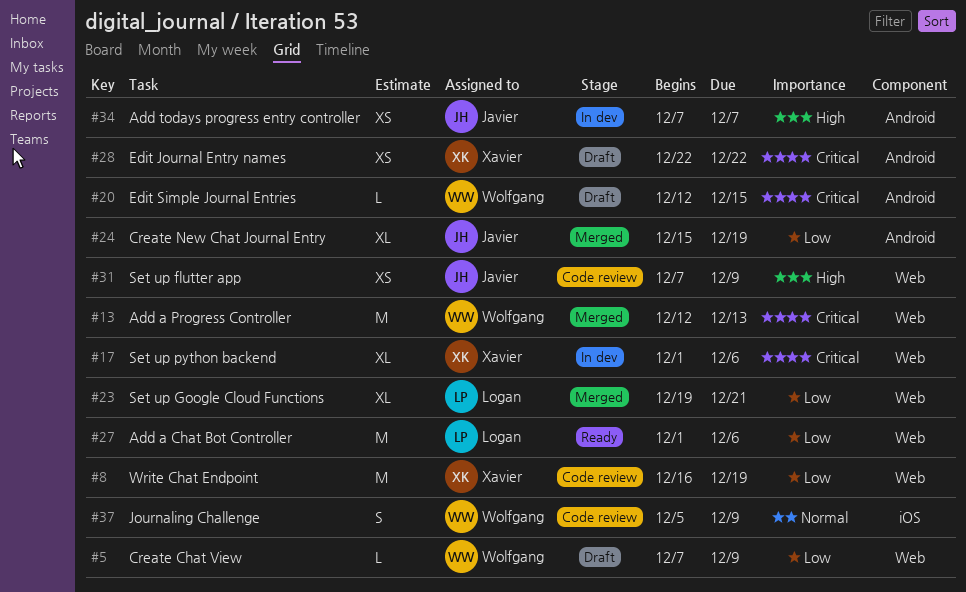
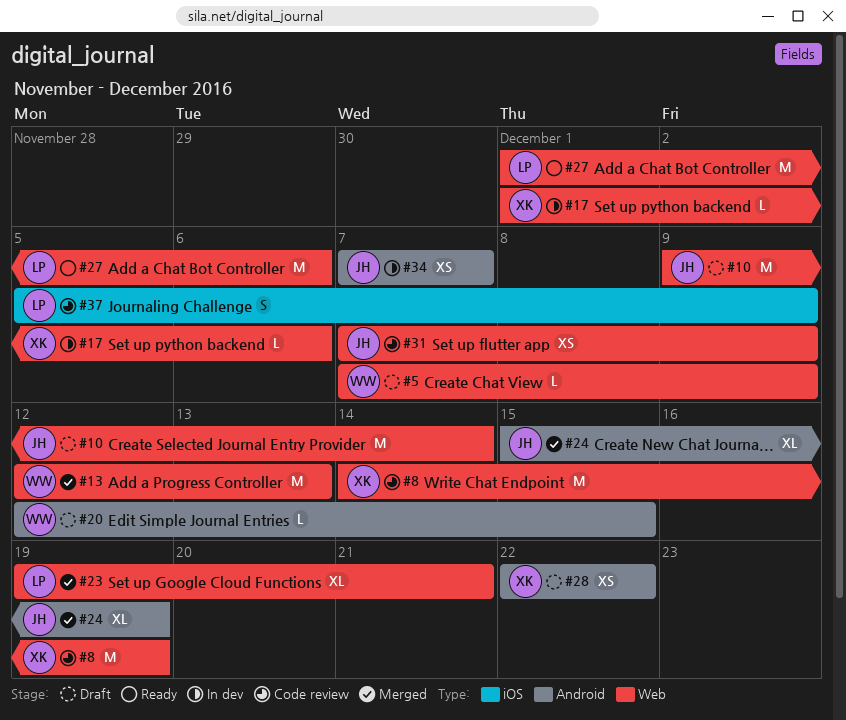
#8, start: Dec 16 -> Dec 14
#10: none -> present
#17, estimate: XL -> L
#37, owner: Wolfgang -> Logan

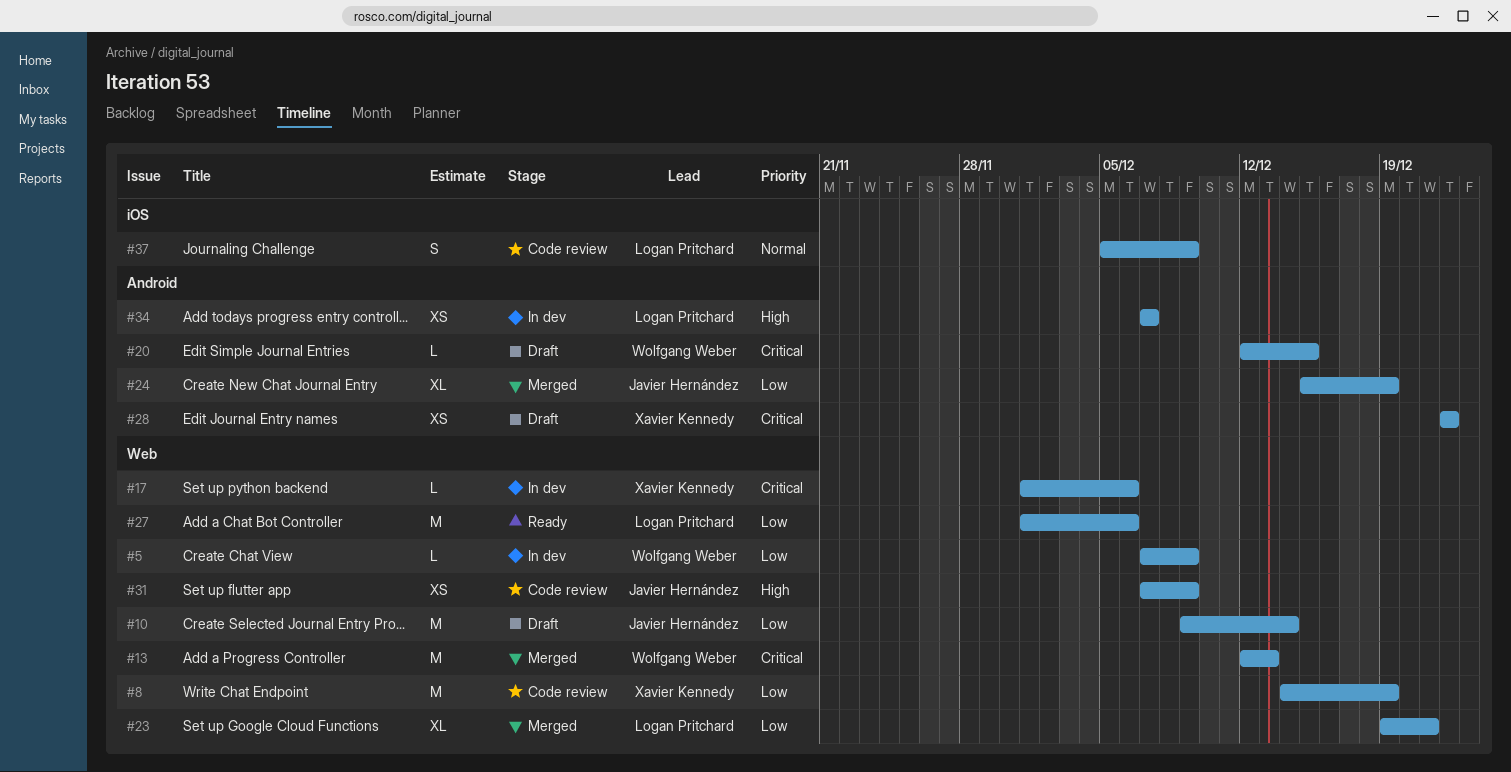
#5, status: Draft -> In dev
#34, owner: Javier Hernández -> Logan Pritchard

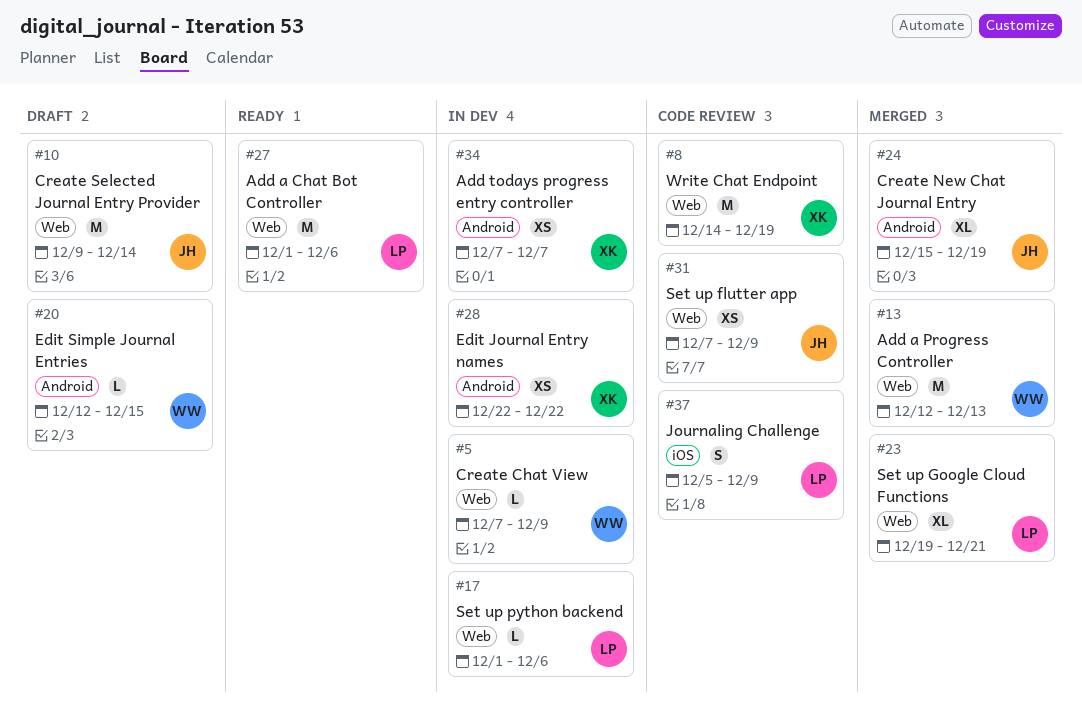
#17, owner: Xavier Kennedy -> Logan Pritchard
#28, status: Draft -> In dev
#34, owner: Logan Pritchard -> Xavier Kennedy

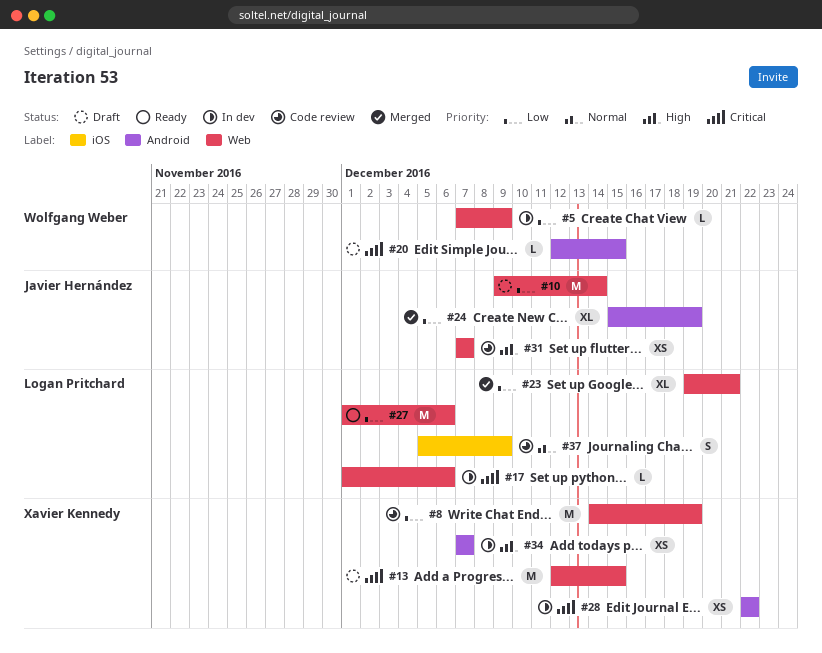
#13, status: Merged -> Draft
#13, owner: Wolfgang Weber -> Xavier Kennedy
#13, due: Dec 13 -> Dec 15
#31, due: Dec 9 -> Dec 7

